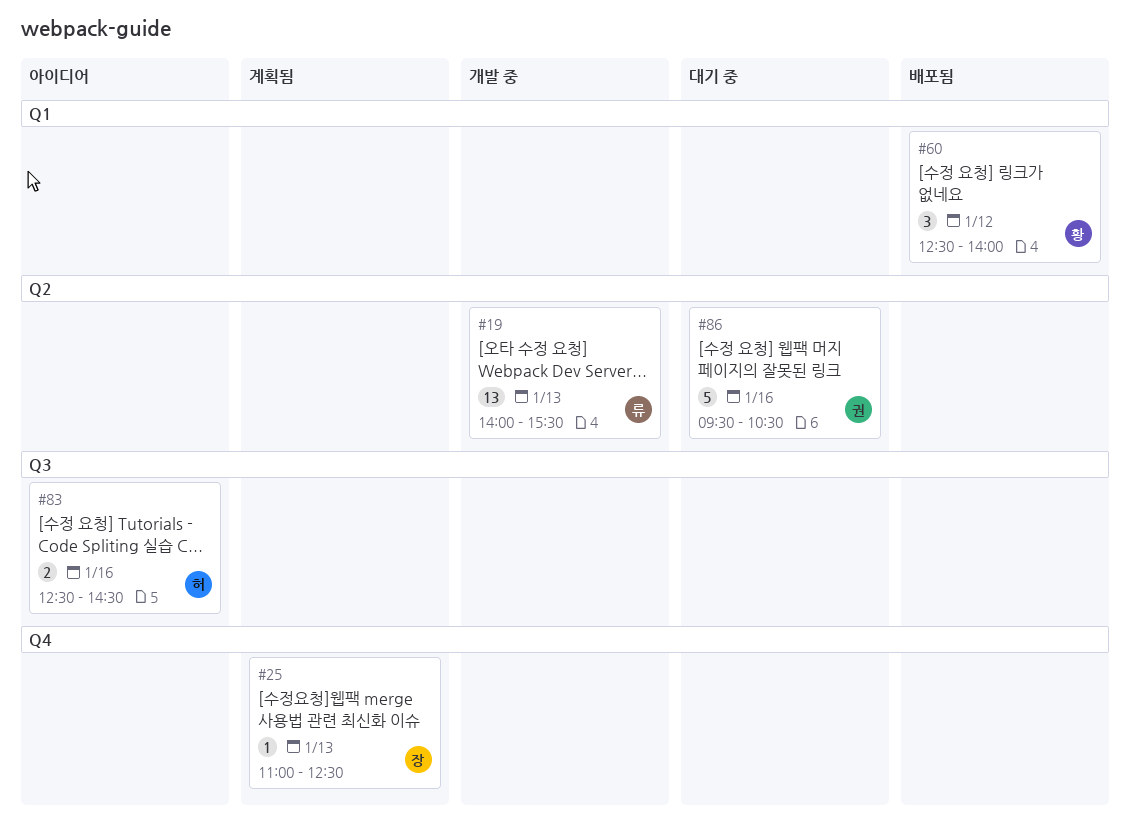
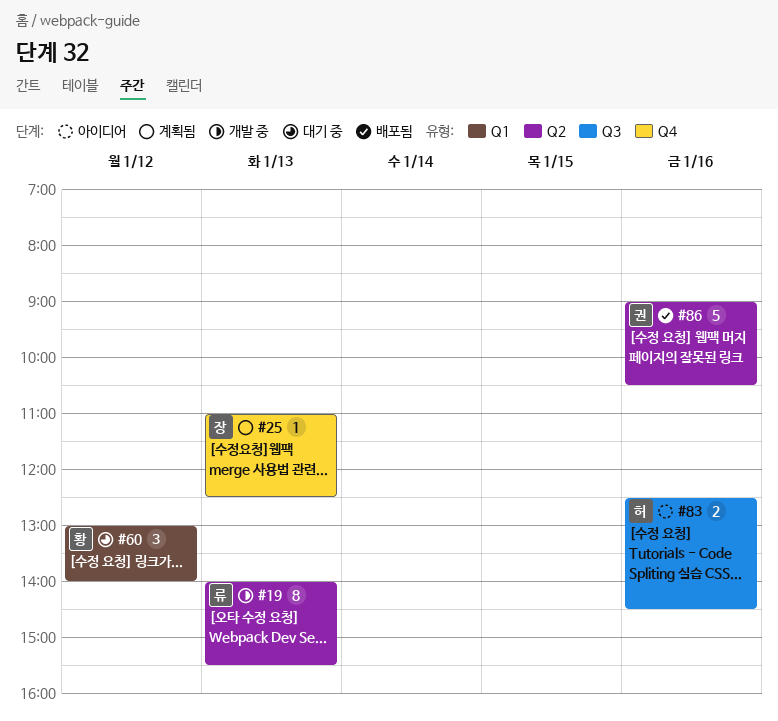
#19, estimate: 13 -> 8
#60, status: 배포됨 -> 대기 중
#60, begins: 12:30 -> 13:00
#86, status: 대기 중 -> 배포됨
#86, begins: 09:30 -> 09:00

